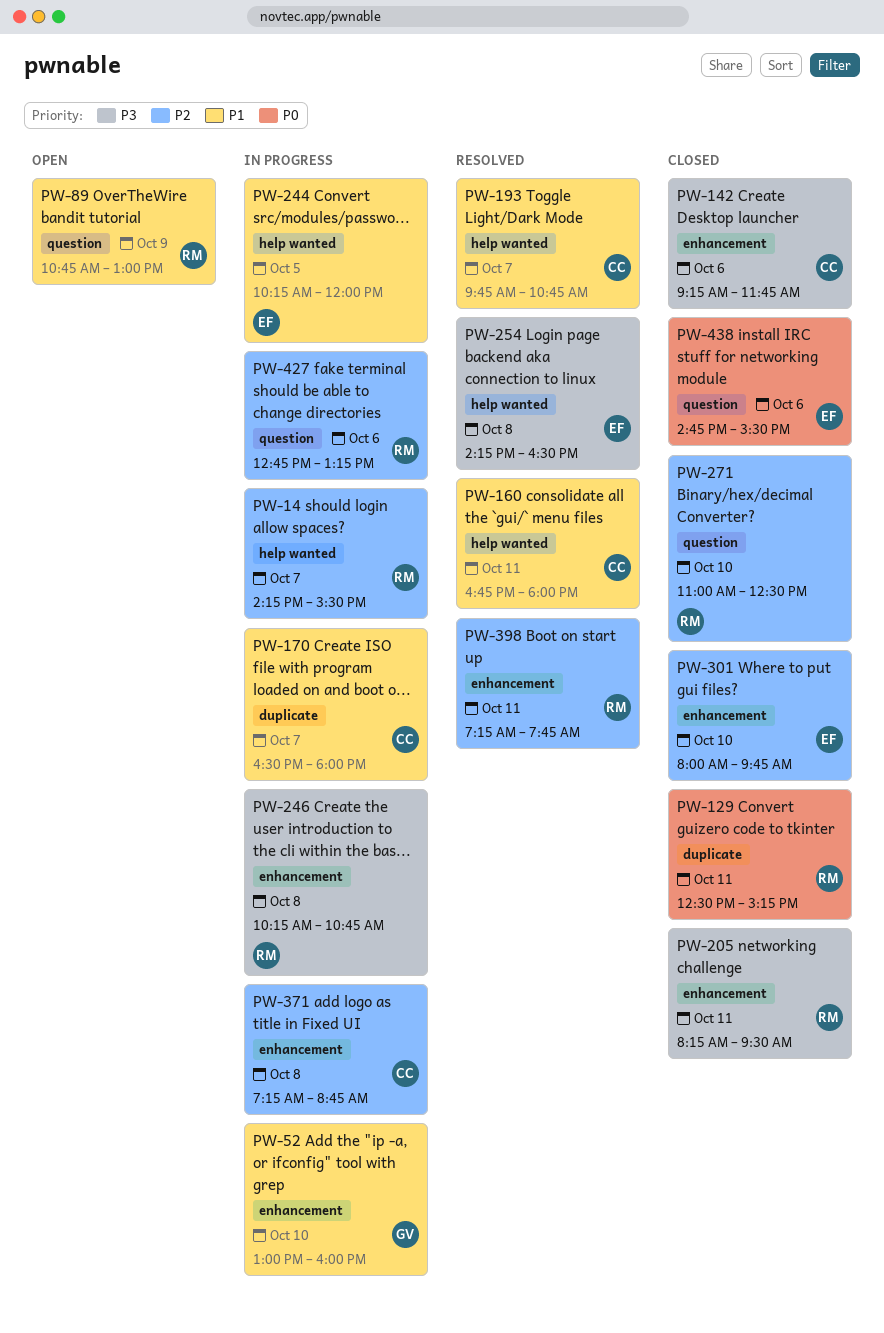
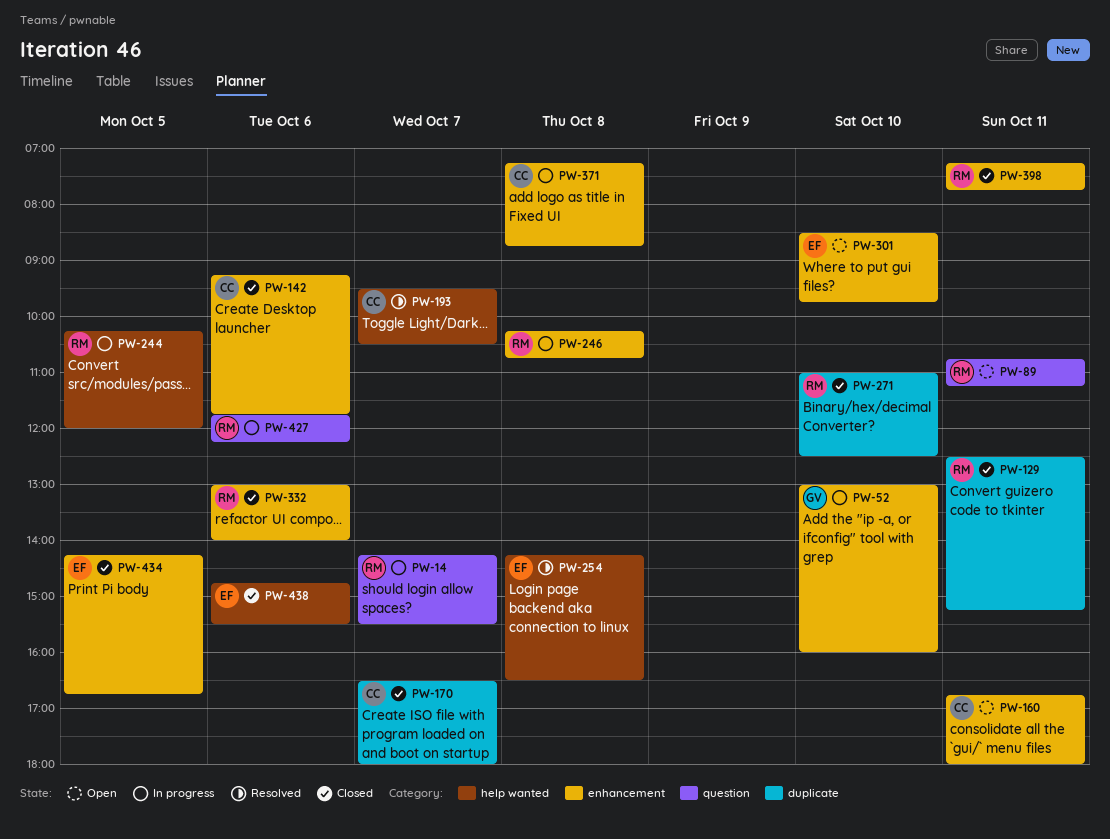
PW-14, label: help wanted -> question
PW-89, day: Oct 9 -> Oct 11
PW-89, ends: 13:00 -> 11:15
PW-160, status: Resolved -> Open
PW-160, label: help wanted -> enhancement
PW-170, status: In progress -> Closed
PW-193, begins: 09:45 -> 09:30
PW-193, ends: 10:45 -> 10:30
PW-205: present -> none
PW-244, owner: EF -> RM
PW-271, label: question -> duplicate
PW-301, status: Closed -> Open
PW-301, begins: 08:00 -> 08:30
PW-332: none -> present
PW-398, status: Resolved -> Closed
PW-427, begins: 12:45 -> 11:45
PW-427, ends: 13:15 -> 12:15
PW-434: none -> present
PW-438, label: question -> help wanted

